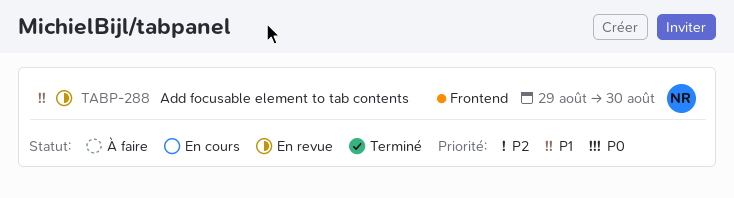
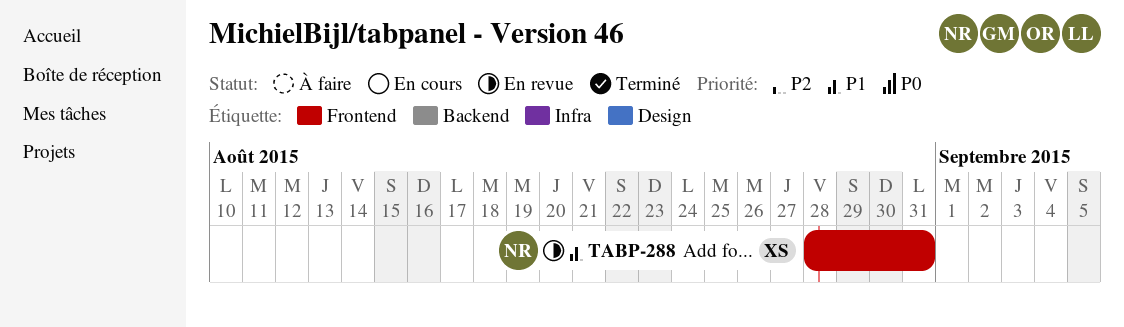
TABP-288, start: Aug 29 -> Aug 28
TABP-288, due: Aug 30 -> Aug 31

